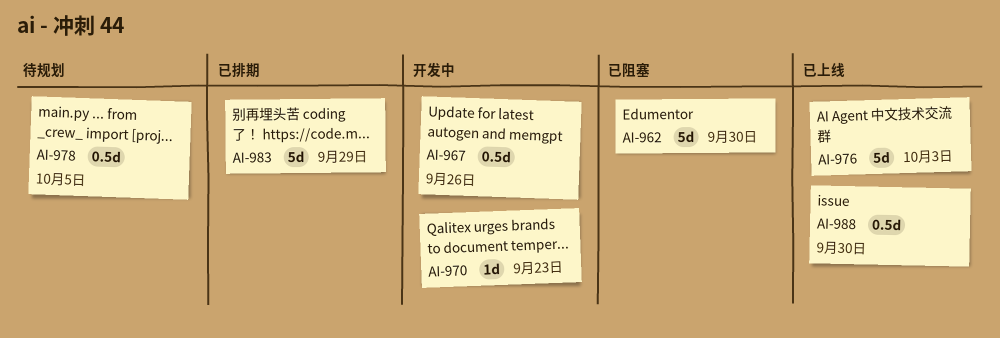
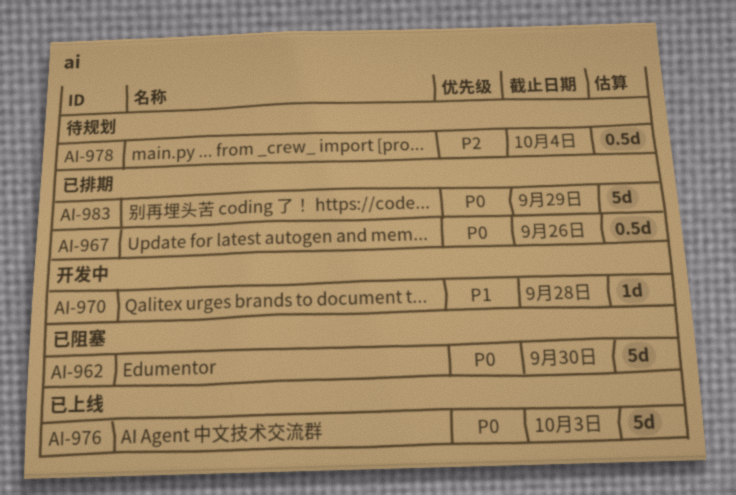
AI-967, status: 开发中 -> 已排期
AI-970, due: Sep 23 -> Sep 28
AI-978, due: Oct 5 -> Oct 4
AI-988: present -> none

